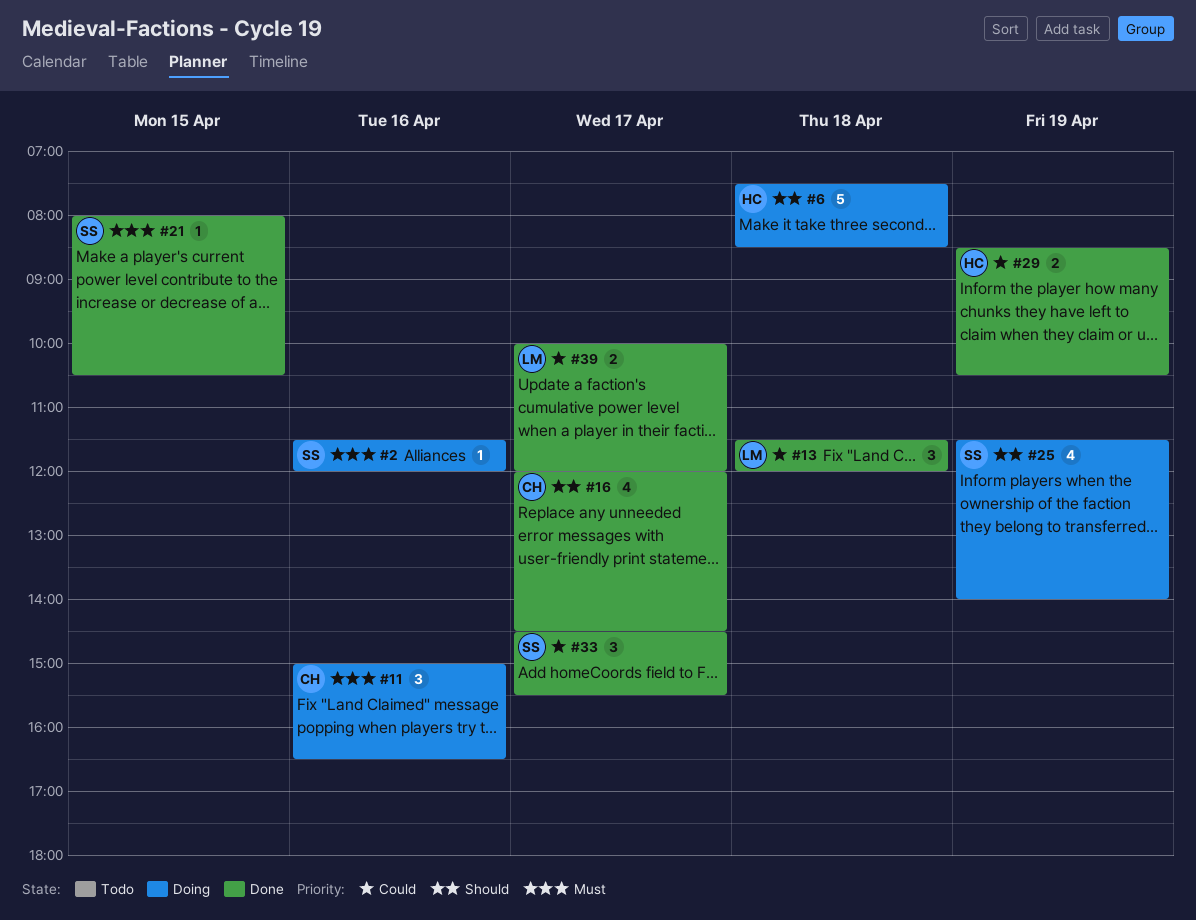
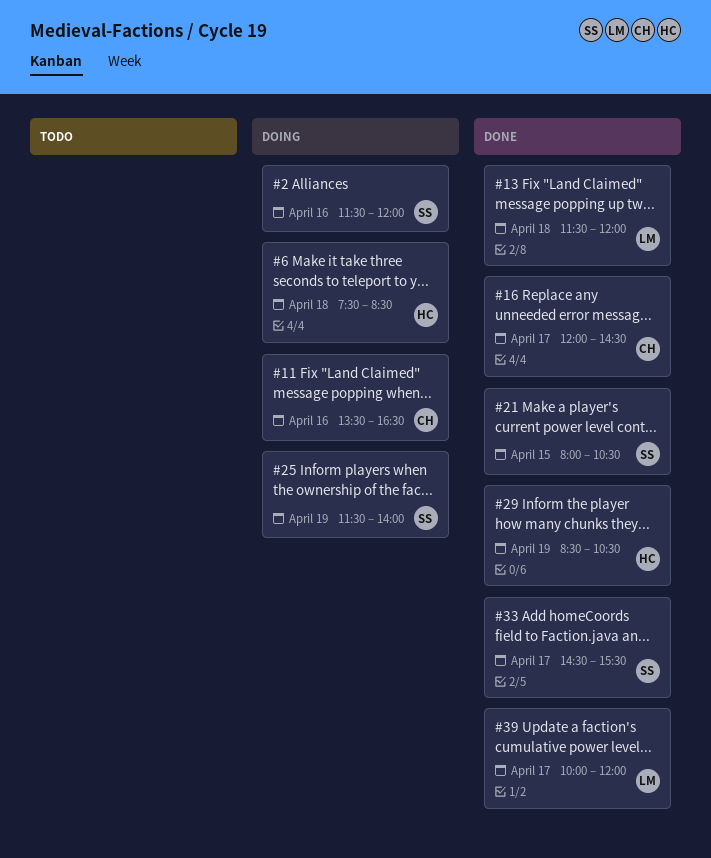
#11, begins: 15:00 -> 13:30

